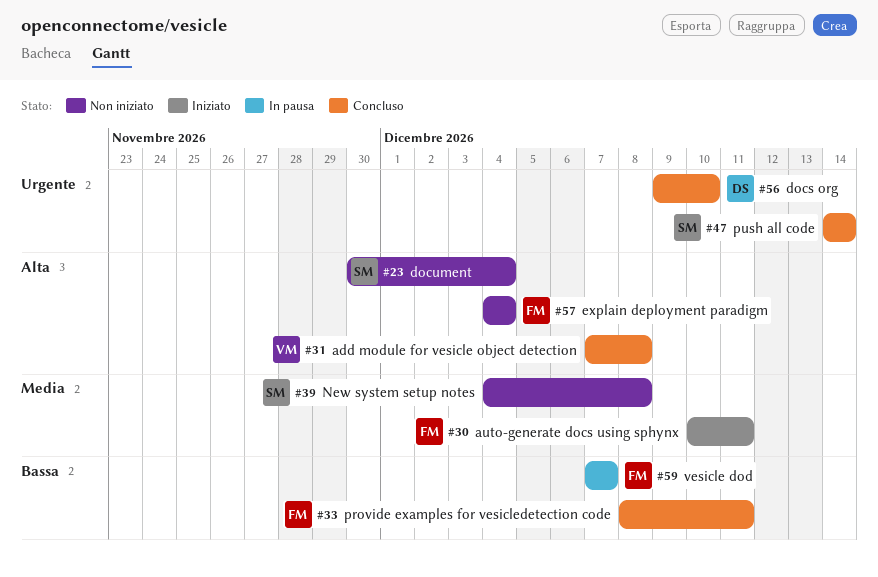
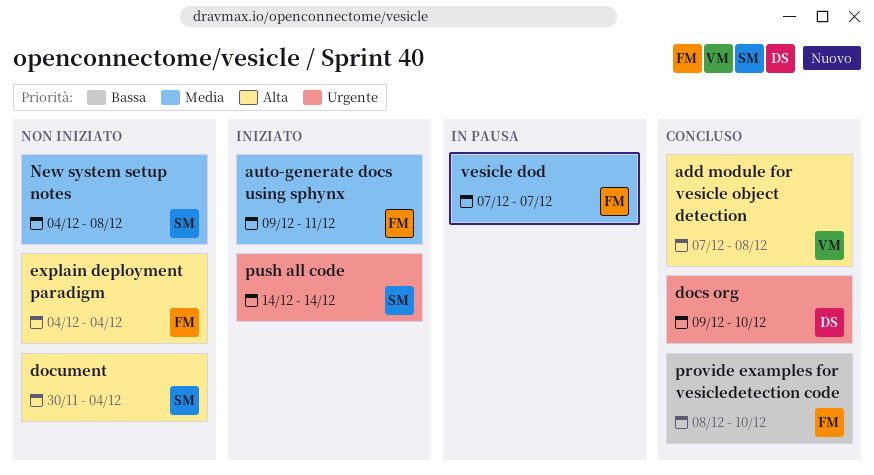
auto-generate docs using sphynx, start: Dec 10 -> Dec 9
provide examples for vesicledetection code, due: Dec 11 -> Dec 10
push all code, status: Concluso -> Iniziato
vesicle dod, priority: Bassa -> Media

